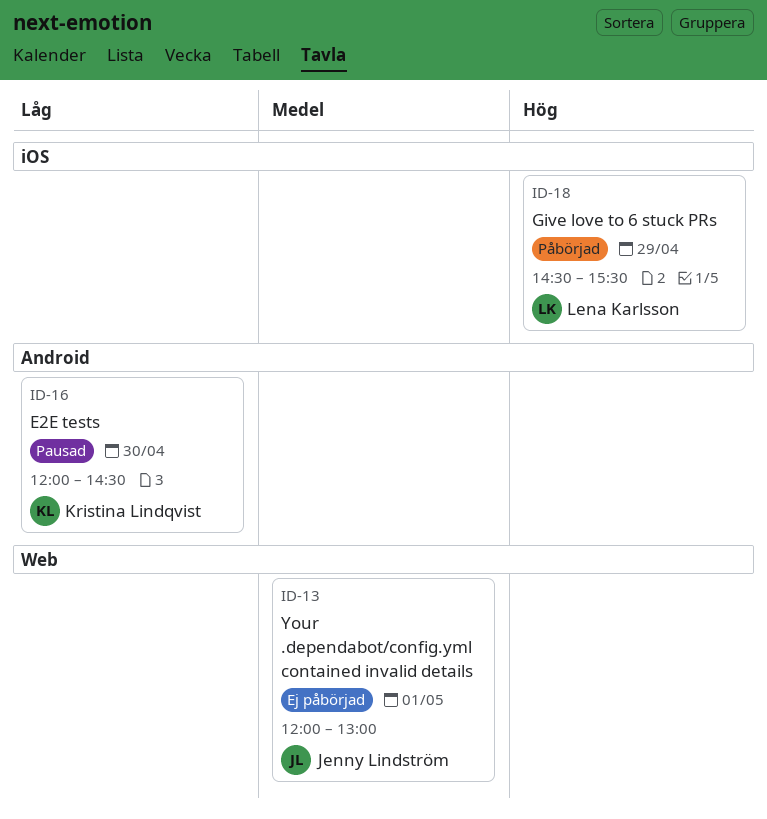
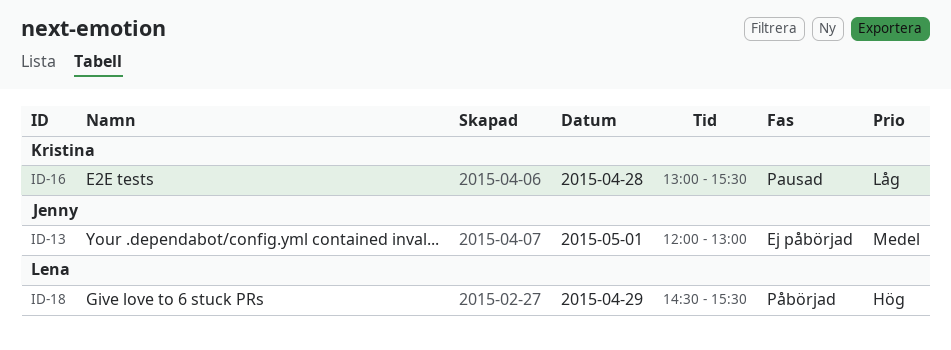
ID-16, day: Apr 30 -> Apr 28
ID-16, begins: 12:00 -> 13:00
ID-16, ends: 14:30 -> 15:30

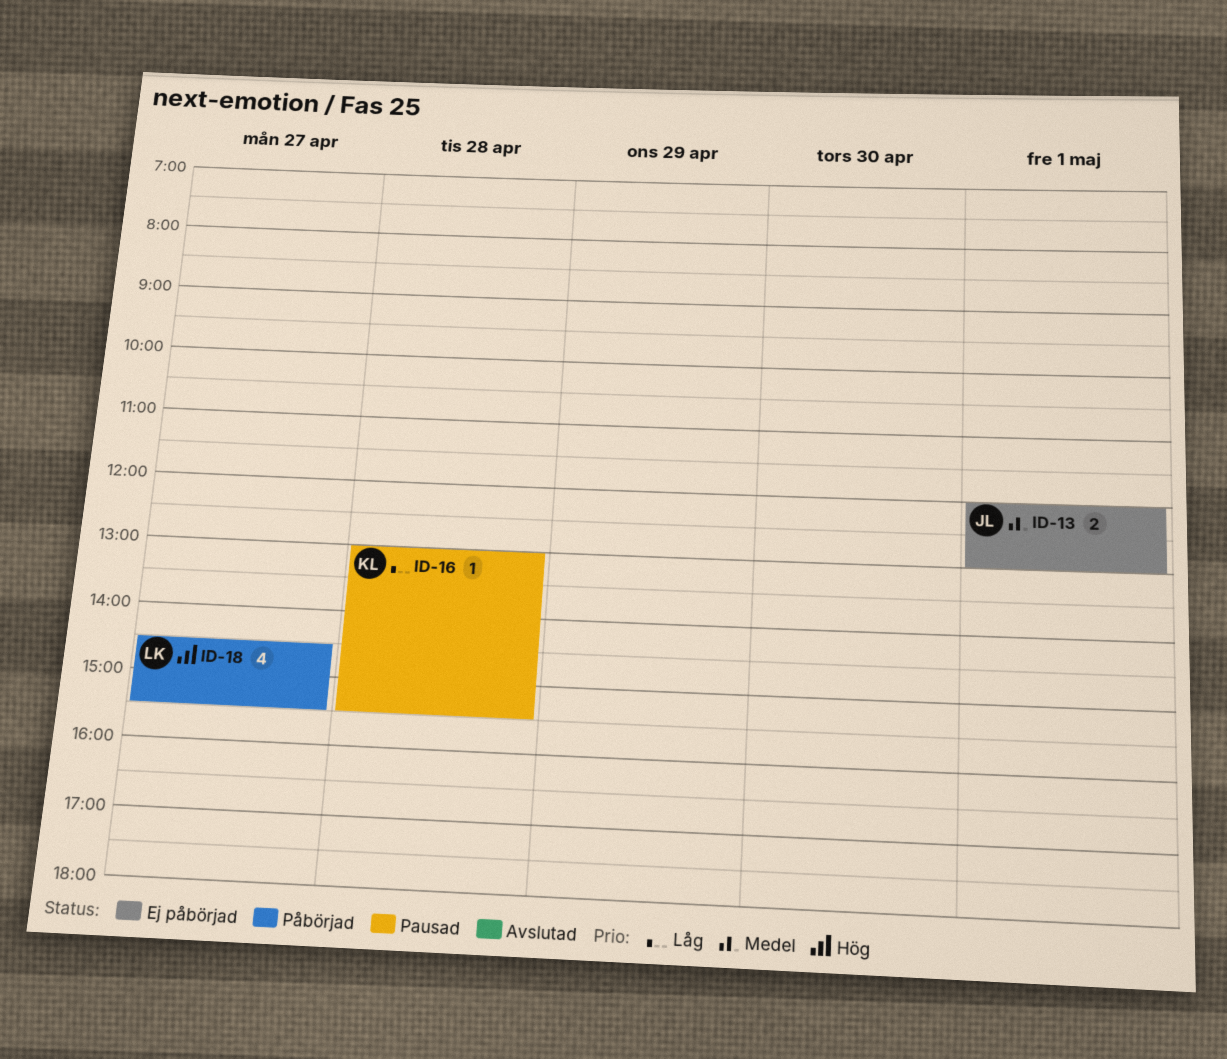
ID-18, day: Apr 29 -> Apr 27

